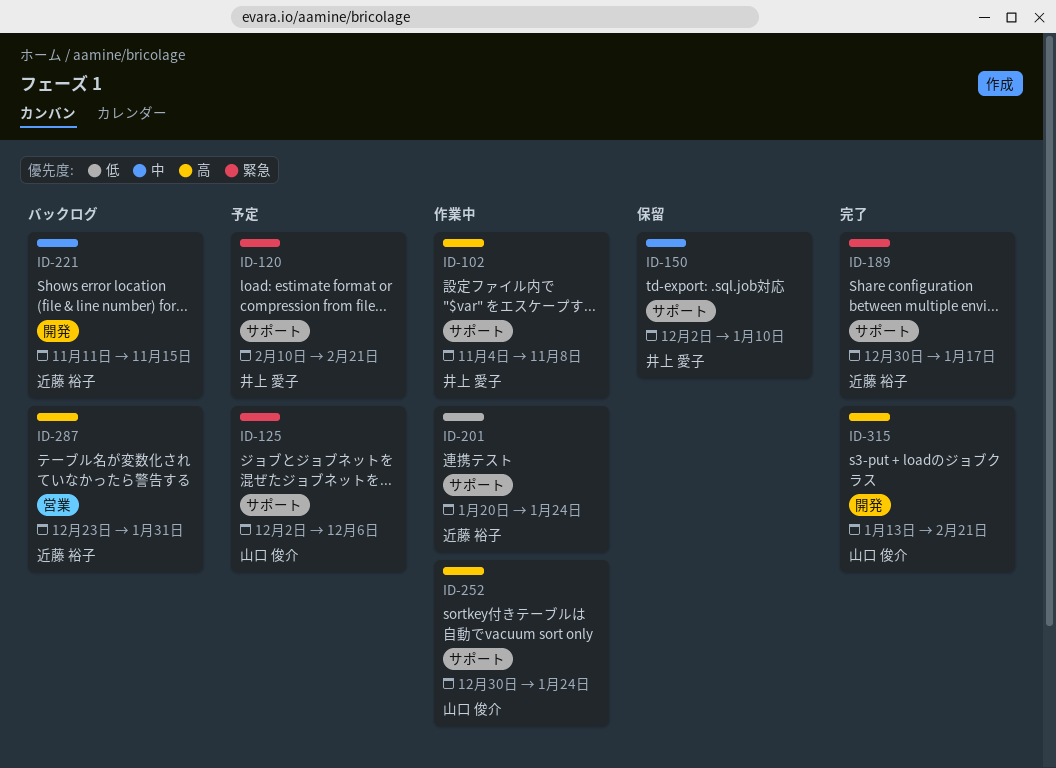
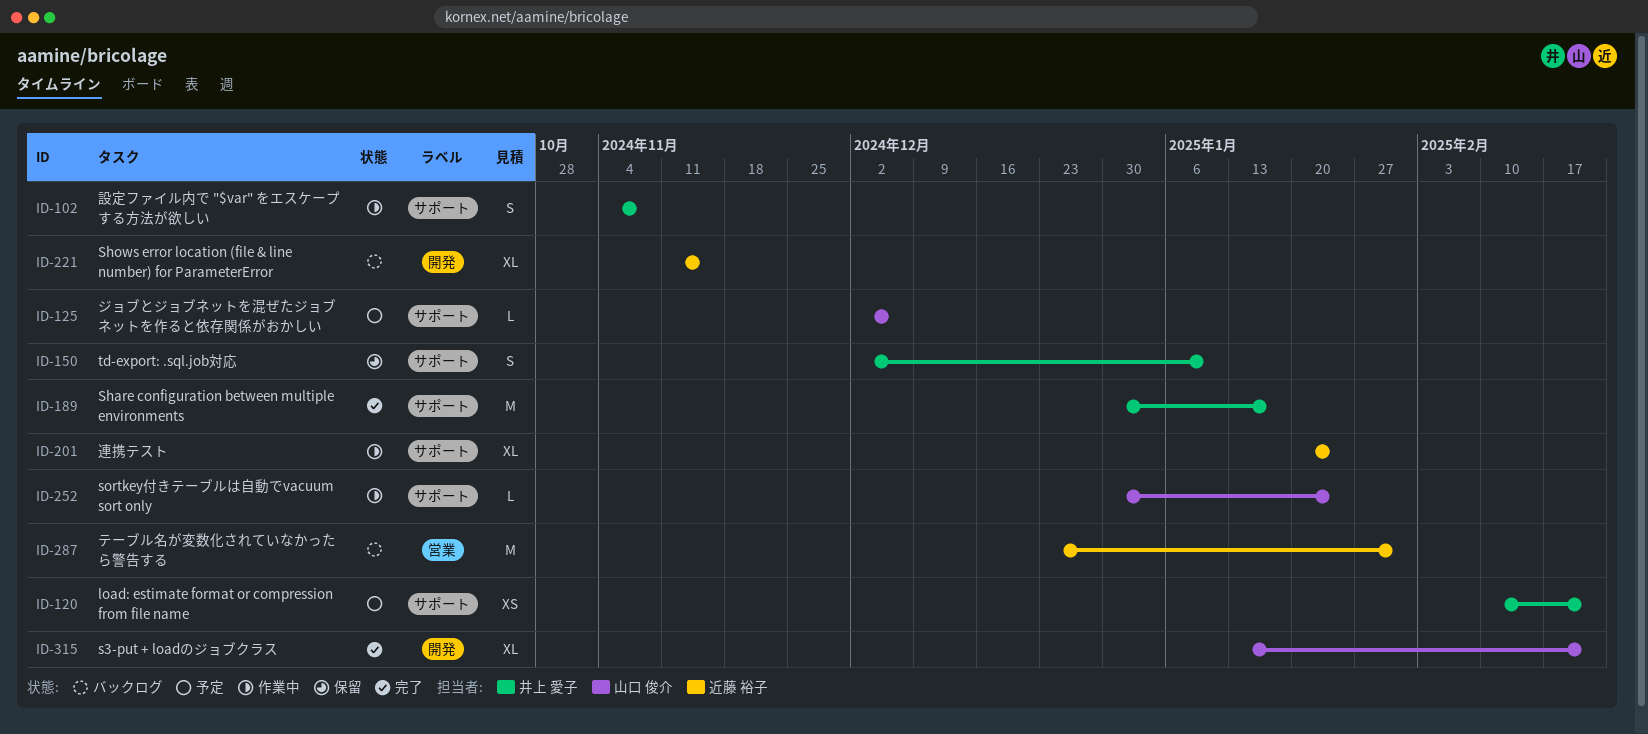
ID-189, owner: 近藤 裕子 -> 井上 愛子

